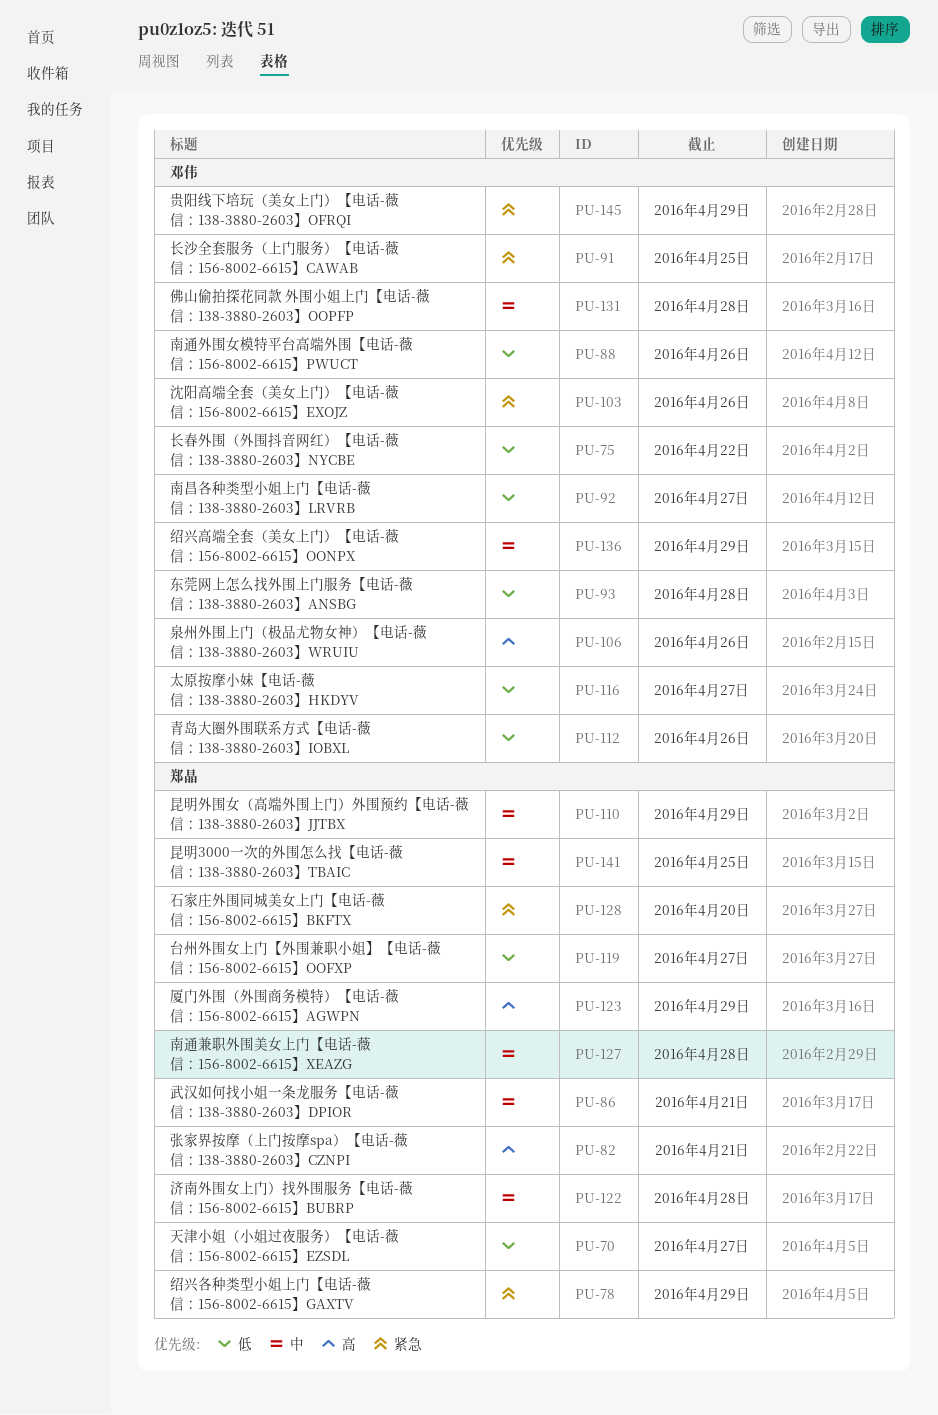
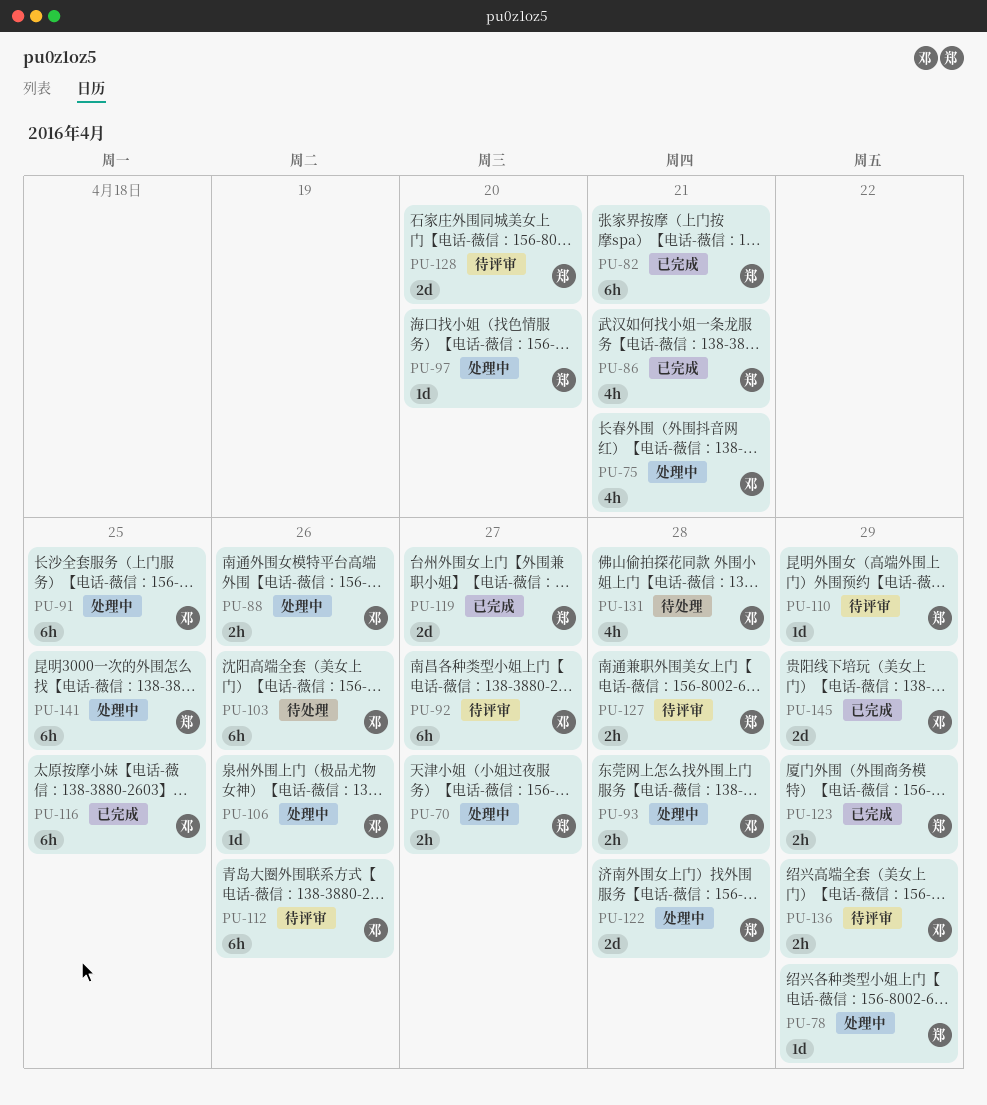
PU-75, due: Apr 22 -> Apr 21
PU-97: none -> present
PU-116, due: Apr 27 -> Apr 25

